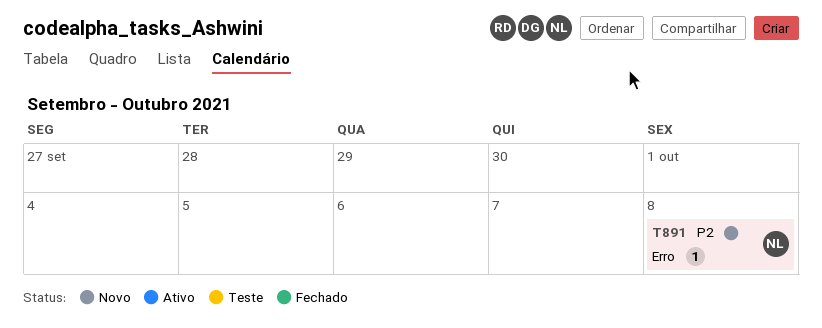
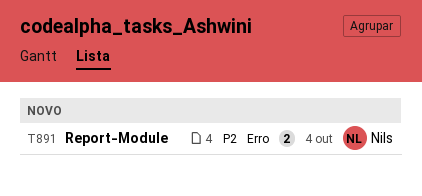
T891, estimate: 1 -> 2
T891, due: Oct 8 -> Oct 4

